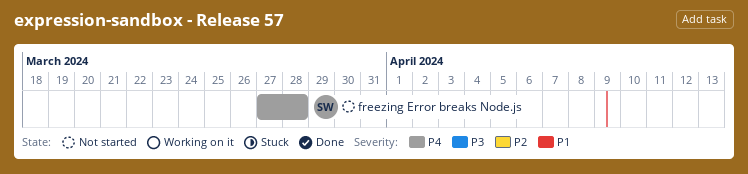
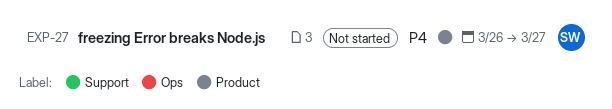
freezing Error breaks Node.js, start: Mar 27 -> Mar 26
freezing Error breaks Node.js, due: Mar 28 -> Mar 27

